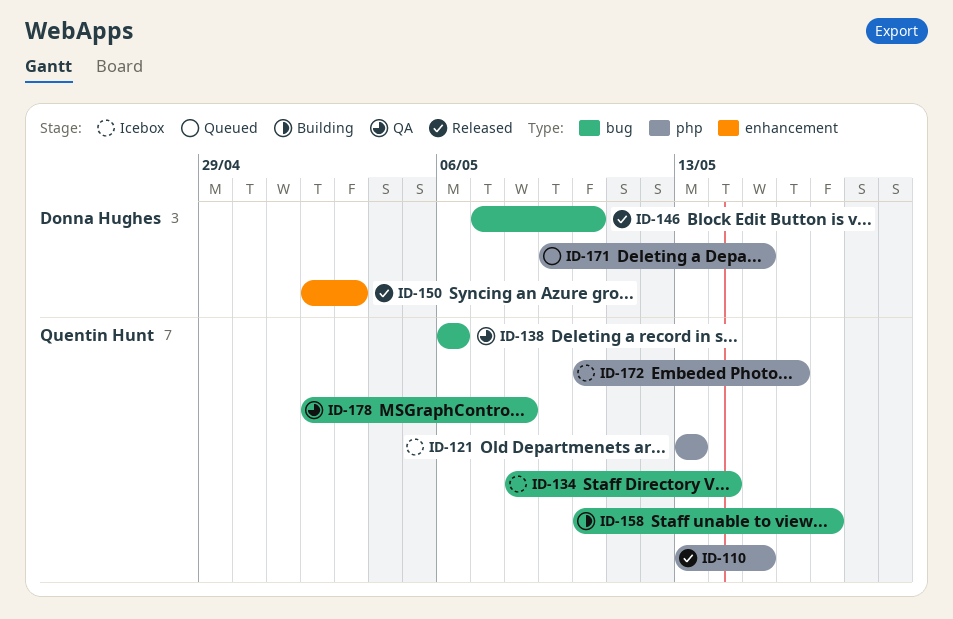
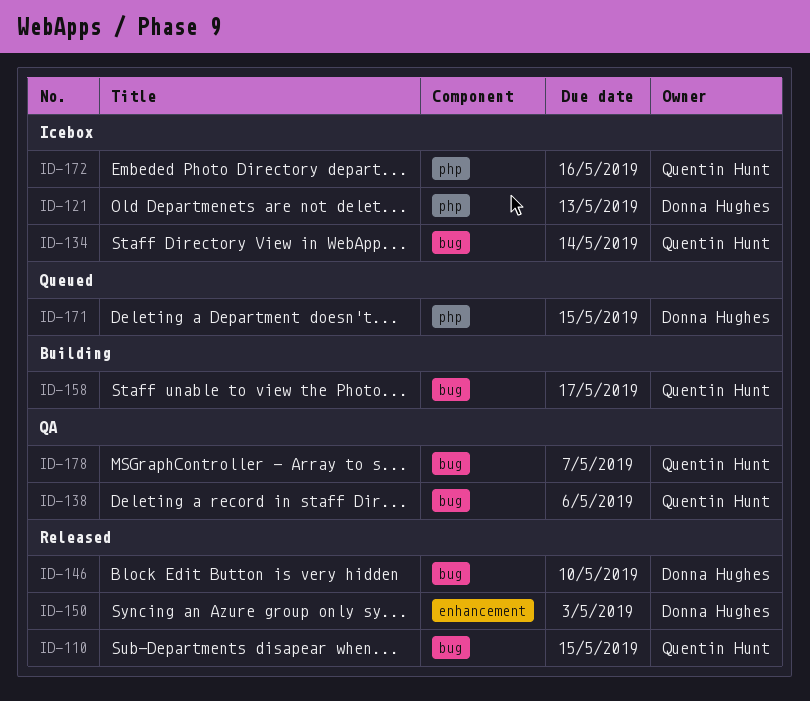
ID-110, label: php -> bug
ID-121, owner: Quentin Hunt -> Donna Hughes
ID-178, due: May 8 -> May 7

